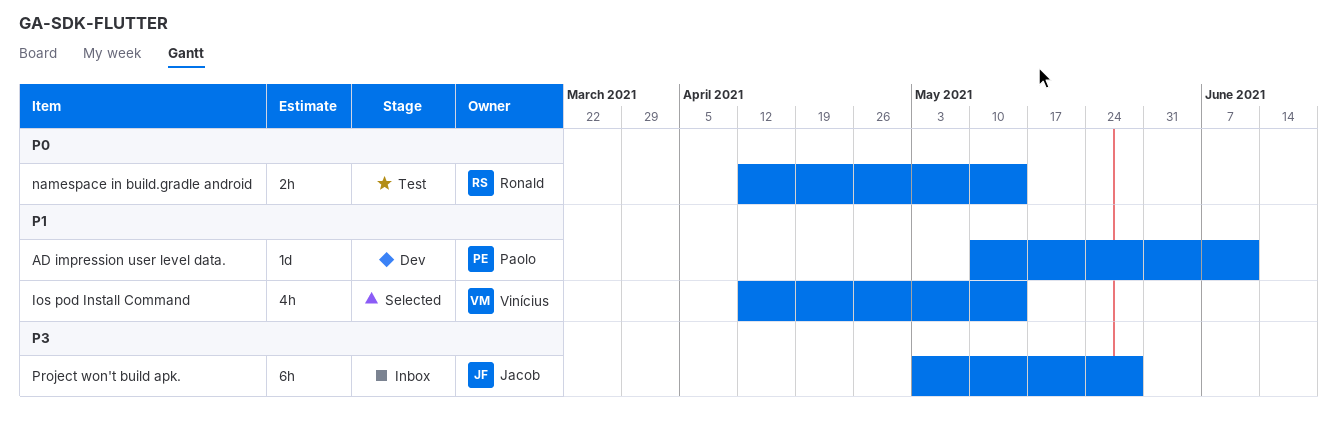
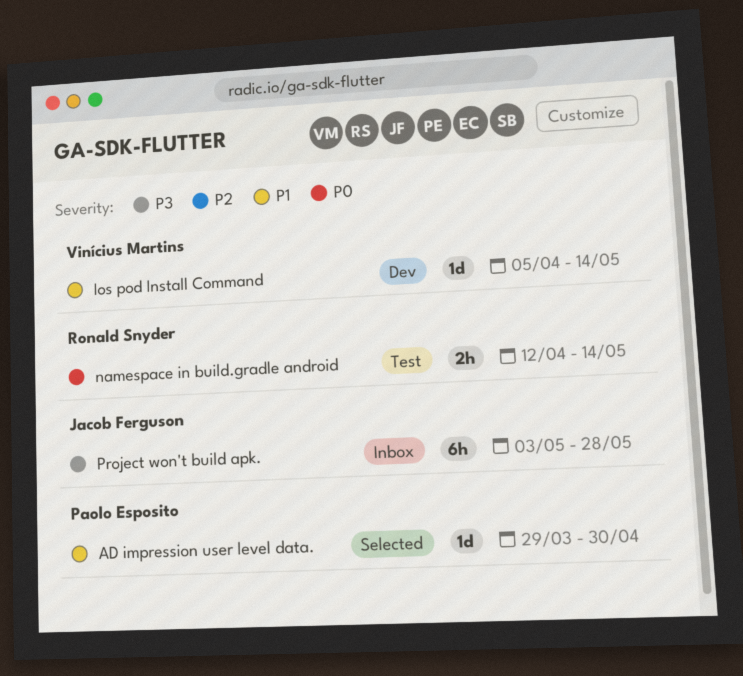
AD impression user level data., status: Dev -> Selected
AD impression user level data., start: May 10 -> Mar 29
AD impression user level data., due: Jun 11 -> Apr 30
Ios pod Install Command, status: Selected -> Dev
Ios pod Install Command, estimate: 4h -> 1d
Ios pod Install Command, start: Apr 12 -> Apr 5

